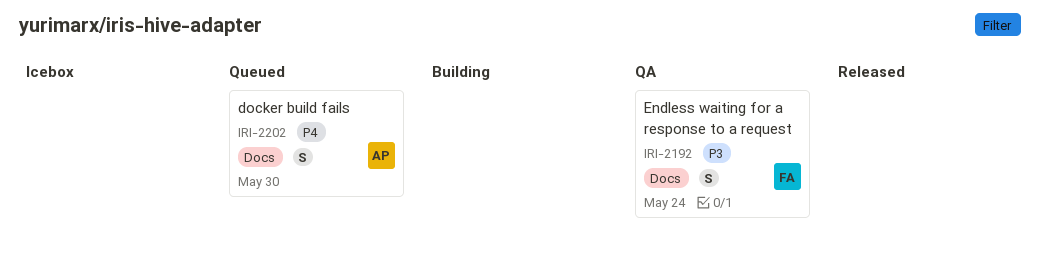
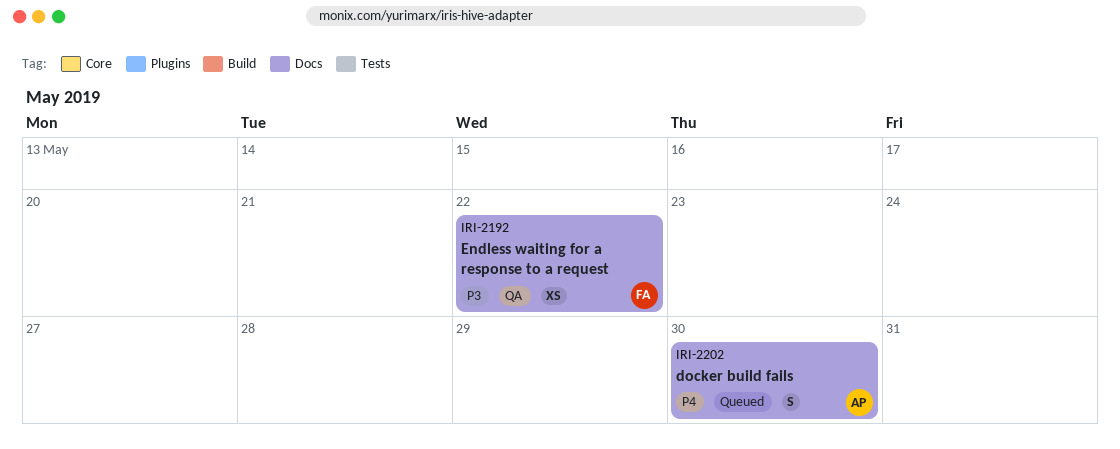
IRI-2192, estimate: S -> XS
IRI-2192, due: May 24 -> May 22

